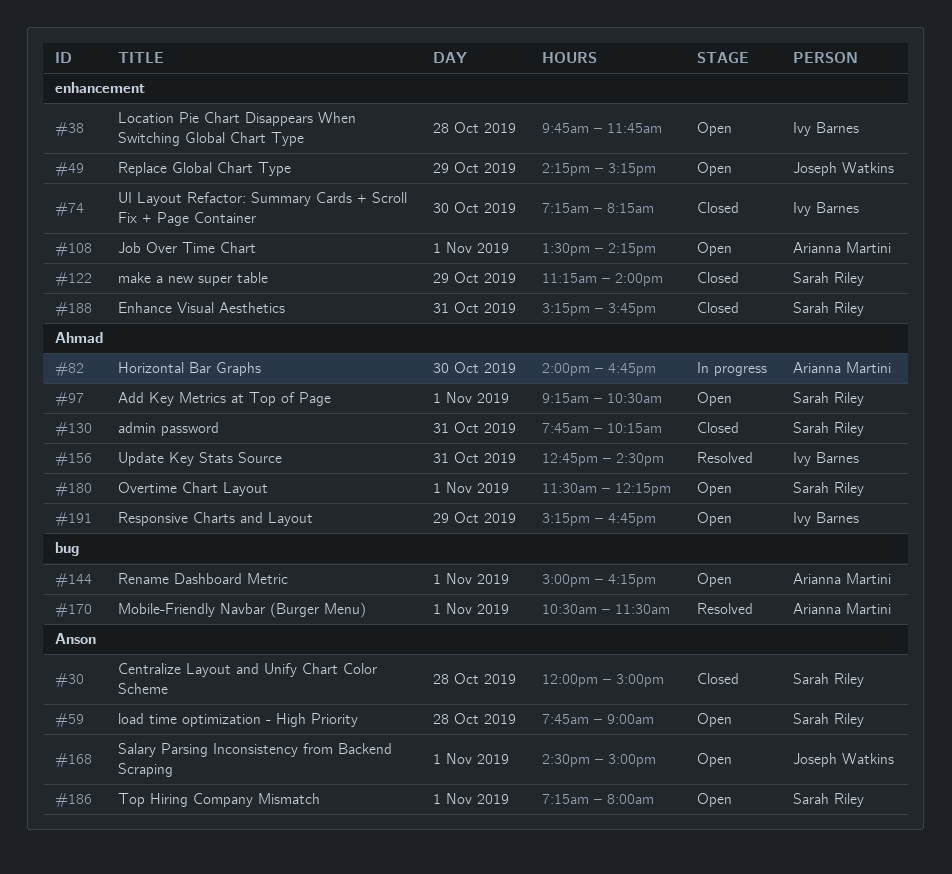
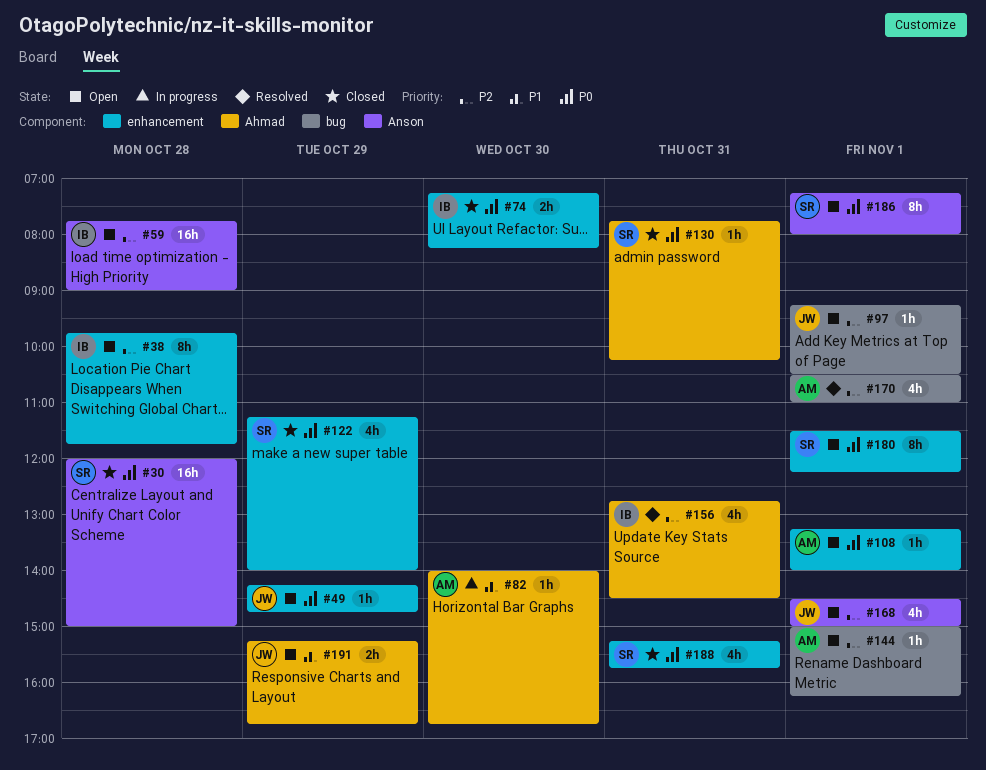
#49, ends: 15:15 -> 14:45
#59, owner: Sarah Riley -> Ivy Barnes
#97, owner: Sarah Riley -> Joseph Watkins
#97, label: Ahmad -> bug
#108, begins: 13:30 -> 13:15
#108, ends: 14:15 -> 14:00
#170, ends: 11:30 -> 11:00
#180, label: Ahmad -> enhancement
#191, owner: Ivy Barnes -> Joseph Watkins

